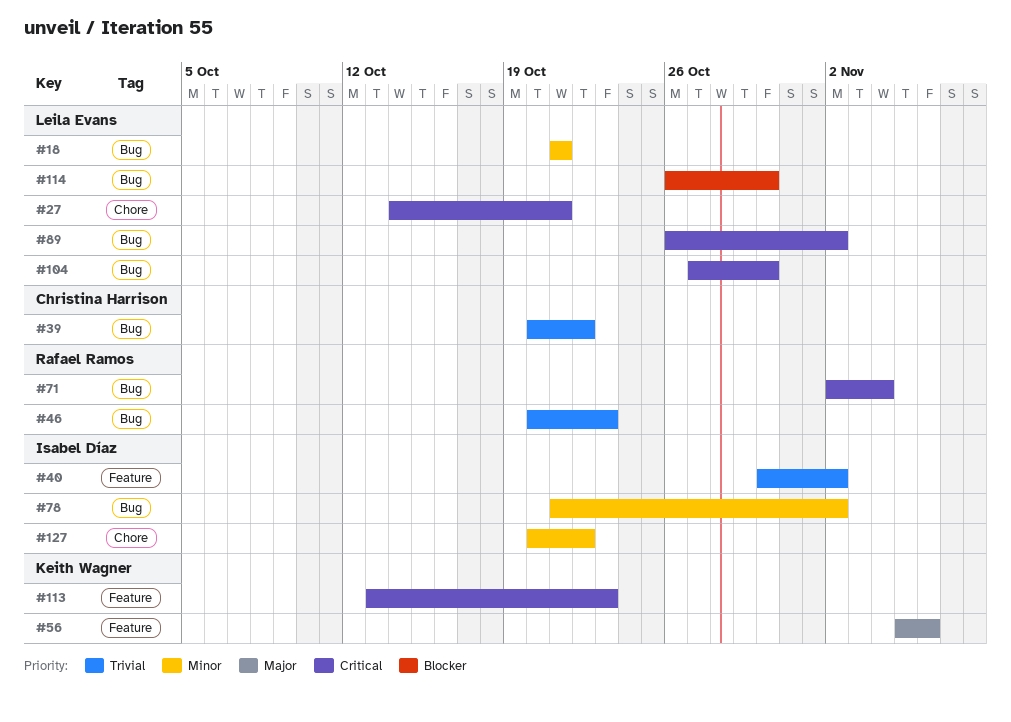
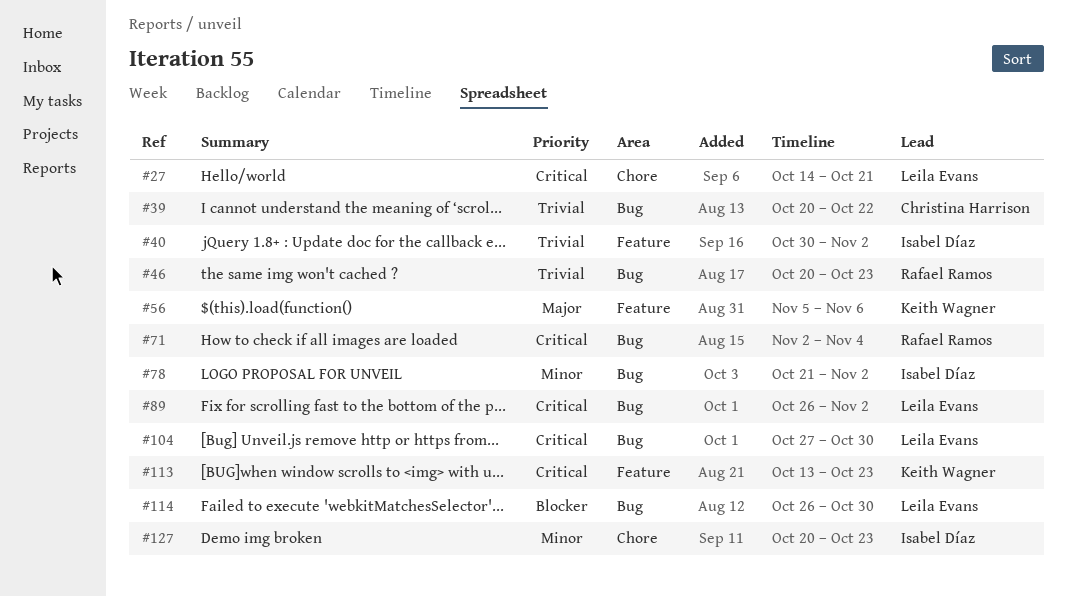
#18: present -> none
#127, due: Oct 22 -> Oct 23

